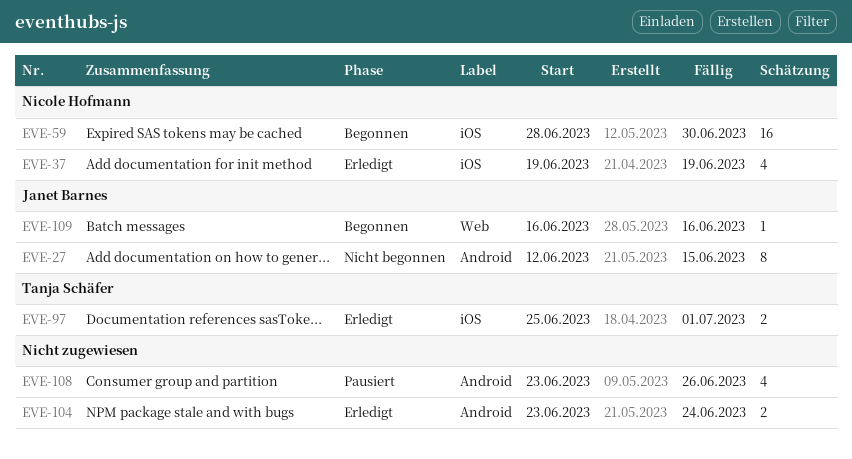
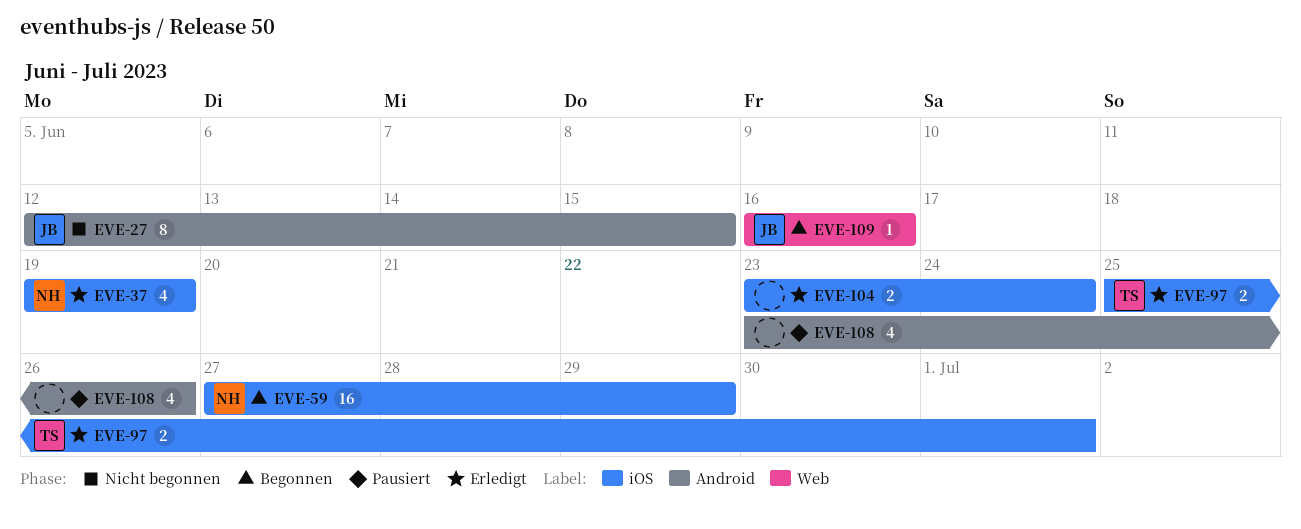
EVE-59, start: Jun 28 -> Jun 27
EVE-59, due: Jun 30 -> Jun 29
EVE-104, label: Android -> iOS

